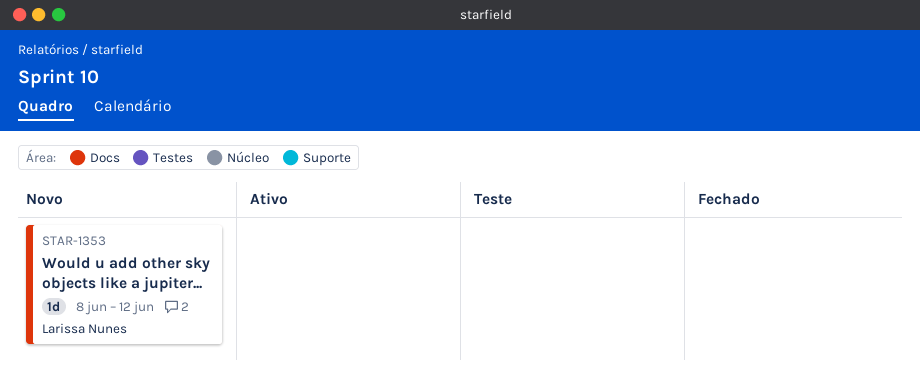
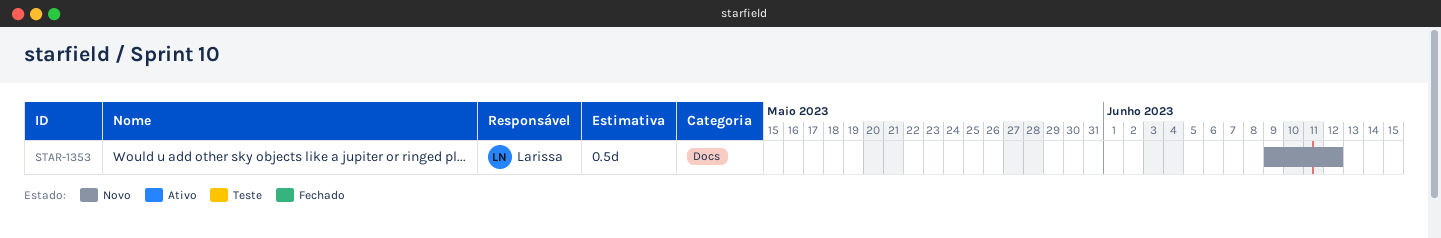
STAR-1353, estimate: 1d -> 0.5d
STAR-1353, start: Jun 8 -> Jun 9

